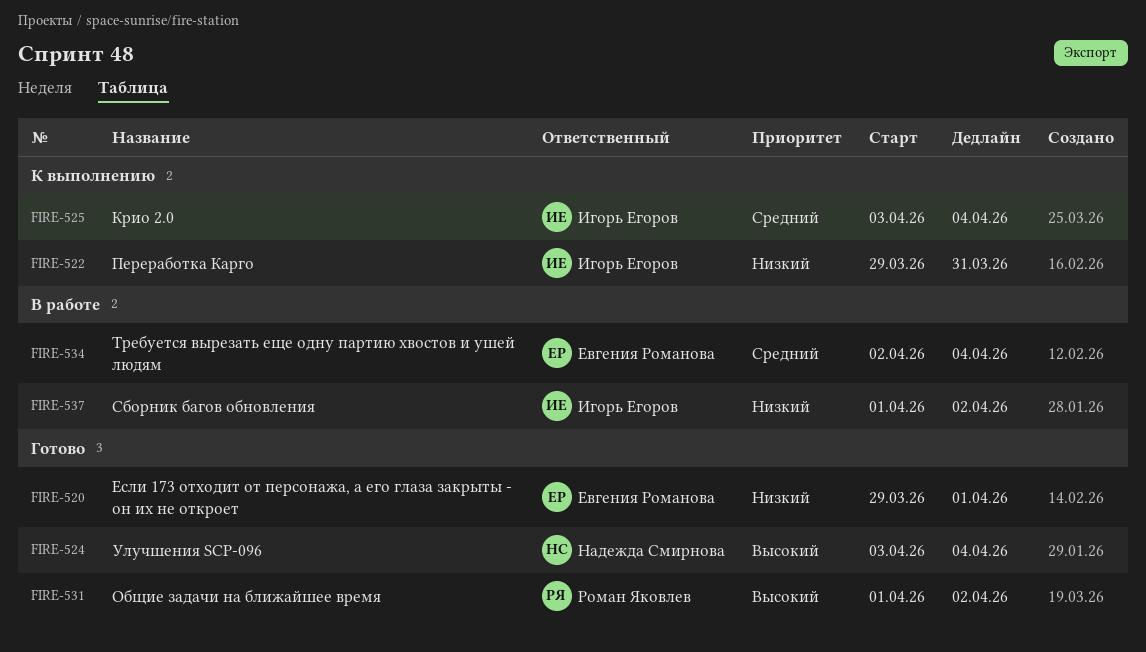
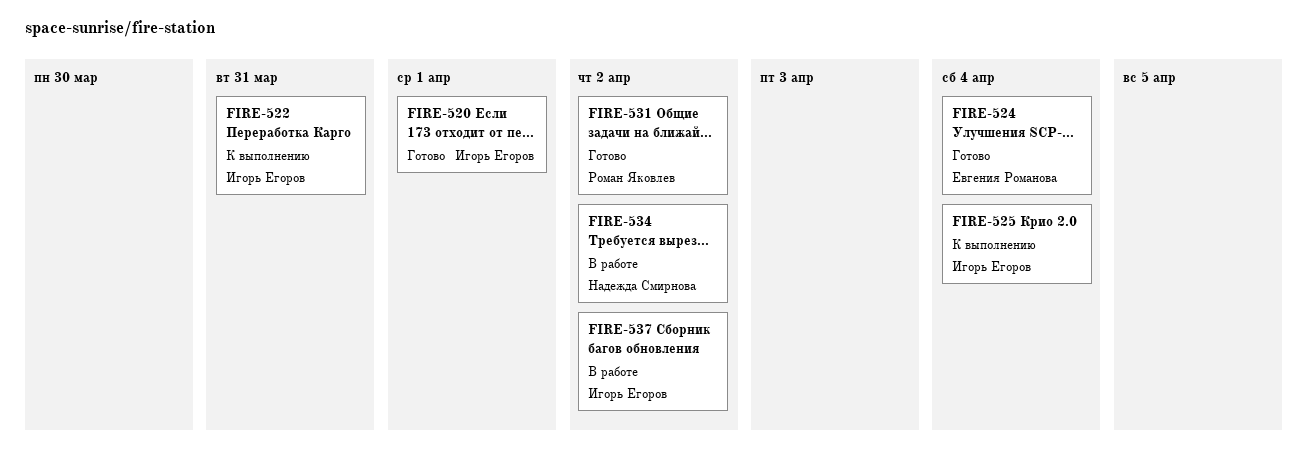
FIRE-520, owner: Евгения Романова -> Игорь Егоров
FIRE-524, owner: Надежда Смирнова -> Евгения Романова
FIRE-534, owner: Евгения Романова -> Надежда Смирнова
FIRE-534, due: Apr 4 -> Apr 2

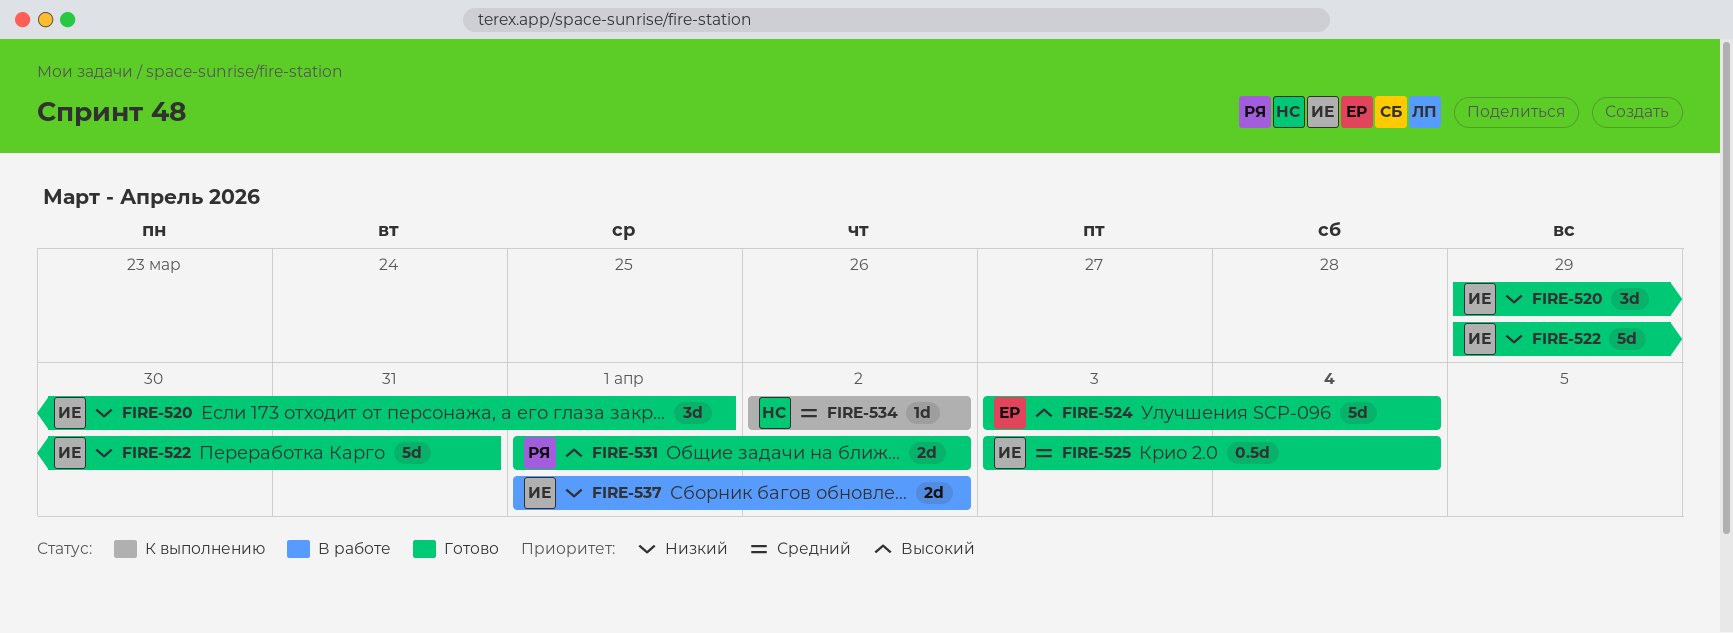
FIRE-522, status: К выполнению -> Готово
FIRE-525, status: К выполнению -> Готово
FIRE-534, status: В работе -> К выполнению

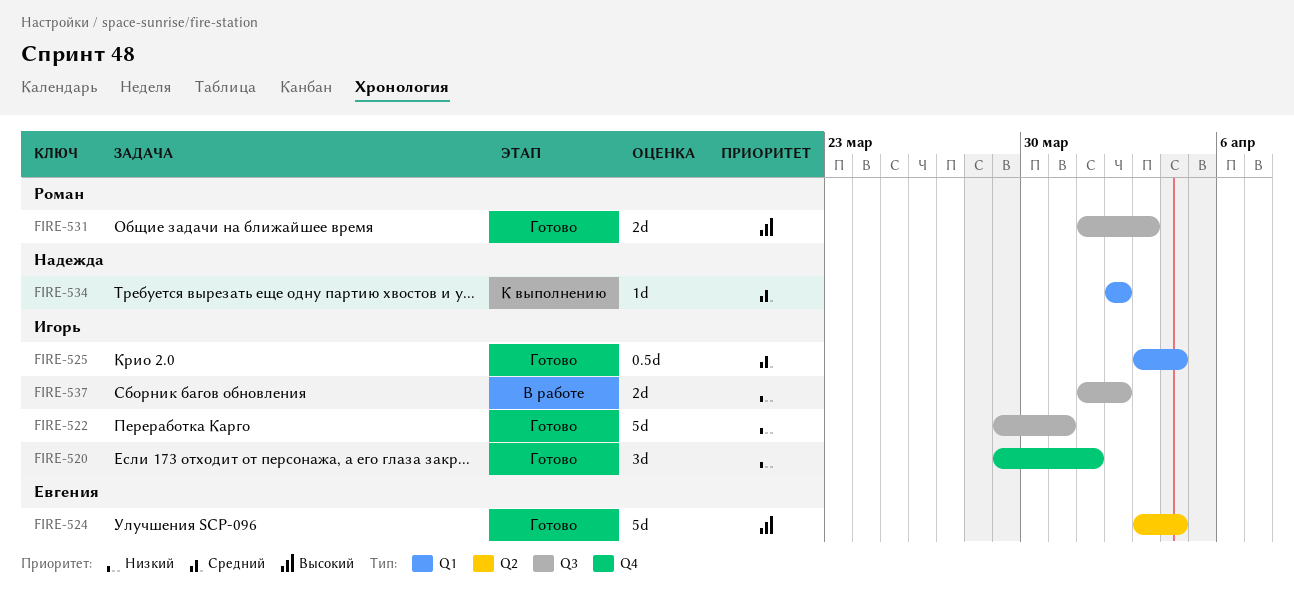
FIRE-531, due: Apr 2 -> Apr 3

